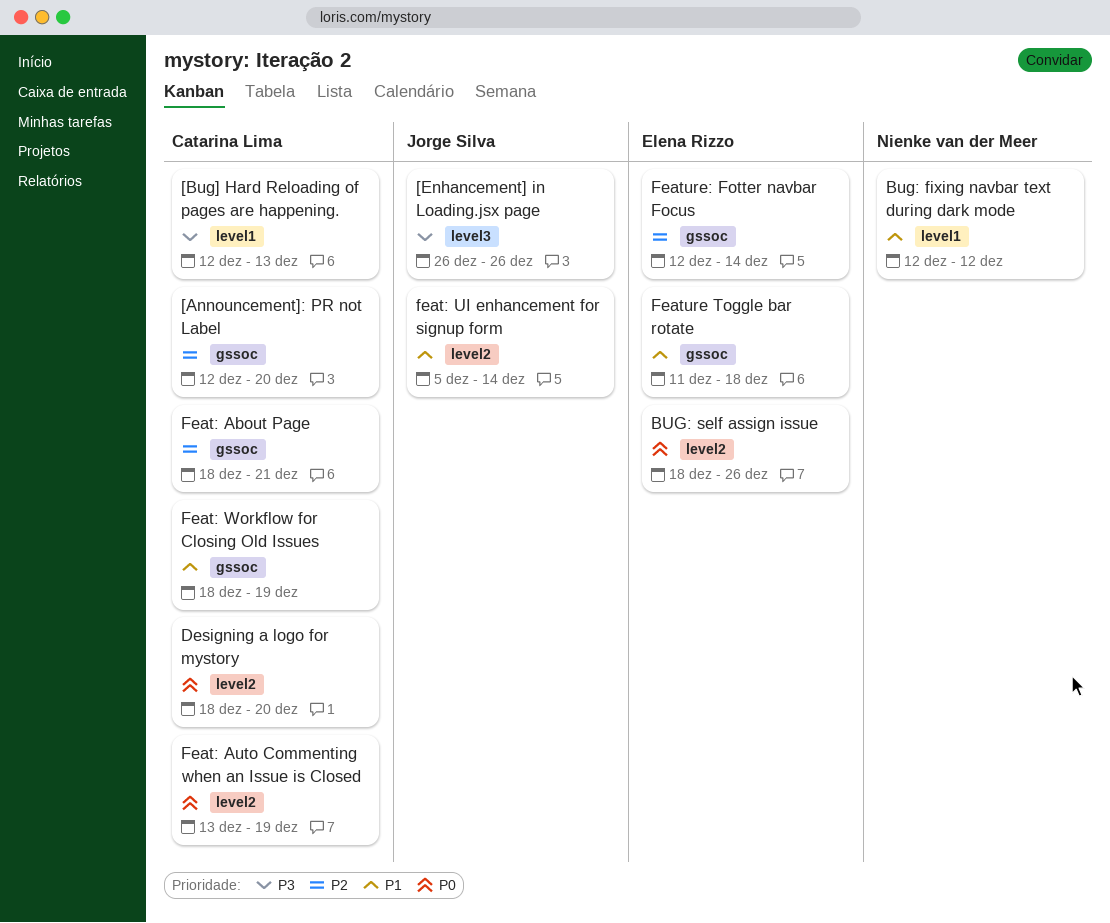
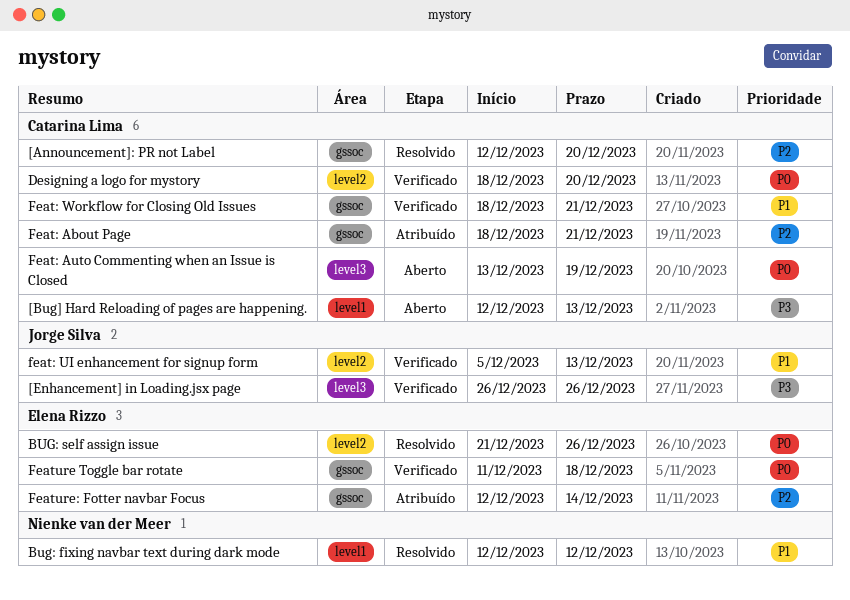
BUG: self assign issue, start: Dec 18 -> Dec 21
Feat: Auto Commenting when an Issue is Closed, label: level2 -> level3
feat: UI enhancement for signup form, due: Dec 14 -> Dec 13
Feat: Workflow for Closing Old Issues, due: Dec 19 -> Dec 21
Feature Toggle bar rotate, priority: P1 -> P0

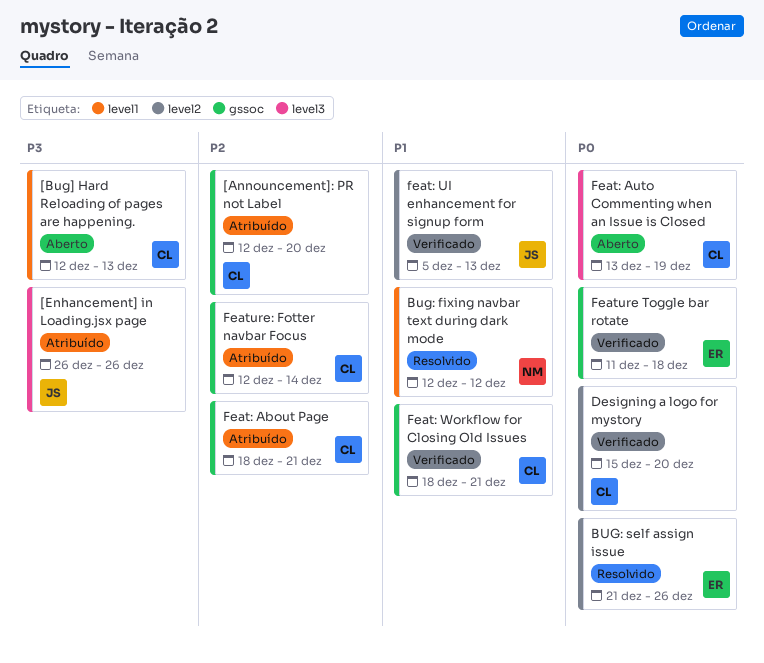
[Announcement]: PR not Label, status: Resolvido -> Atribuído
[Enhancement] in Loading.jsx page, status: Verificado -> Atribuído
Designing a logo for mystory, start: Dec 18 -> Dec 15
Feature: Fotter navbar Focus, owner: Elena Rizzo -> Catarina Lima

